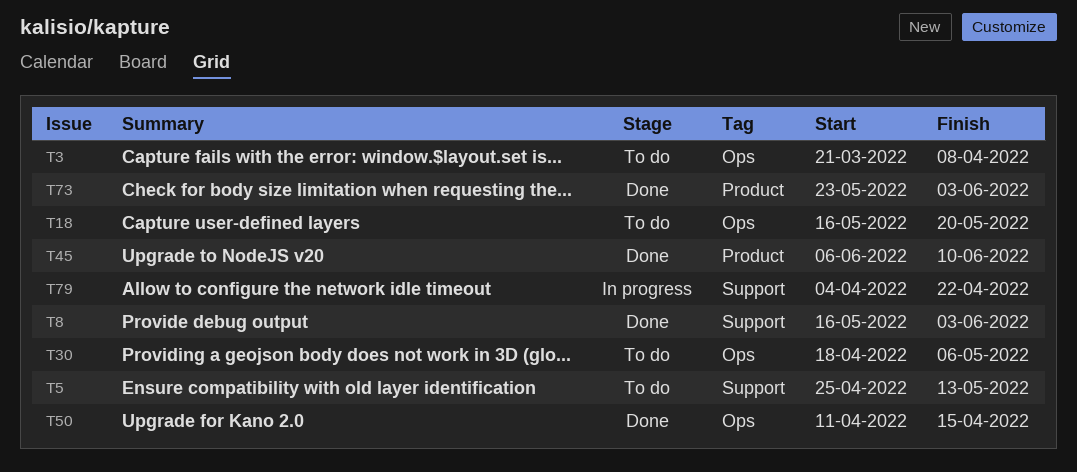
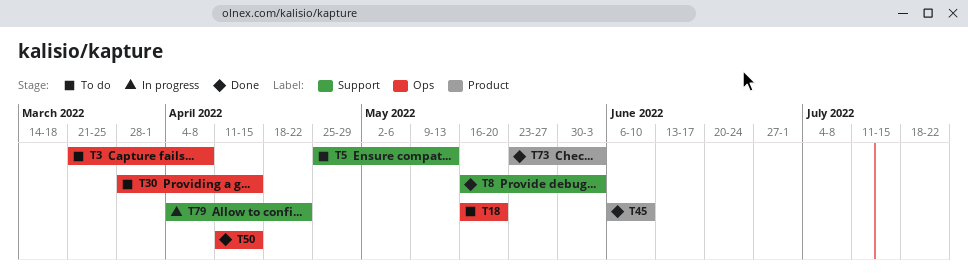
T30, start: Apr 18 -> Mar 28
T30, due: May 6 -> Apr 15

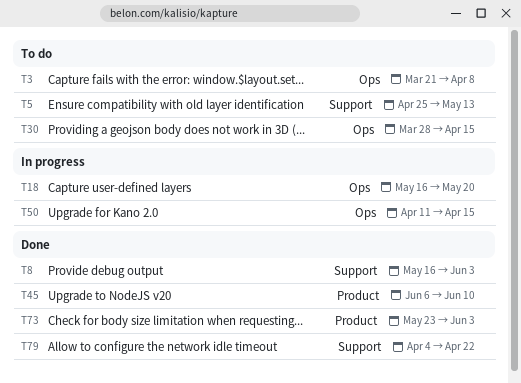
T18, status: To do -> In progress
T50, status: Done -> In progress
T79, status: In progress -> Done

